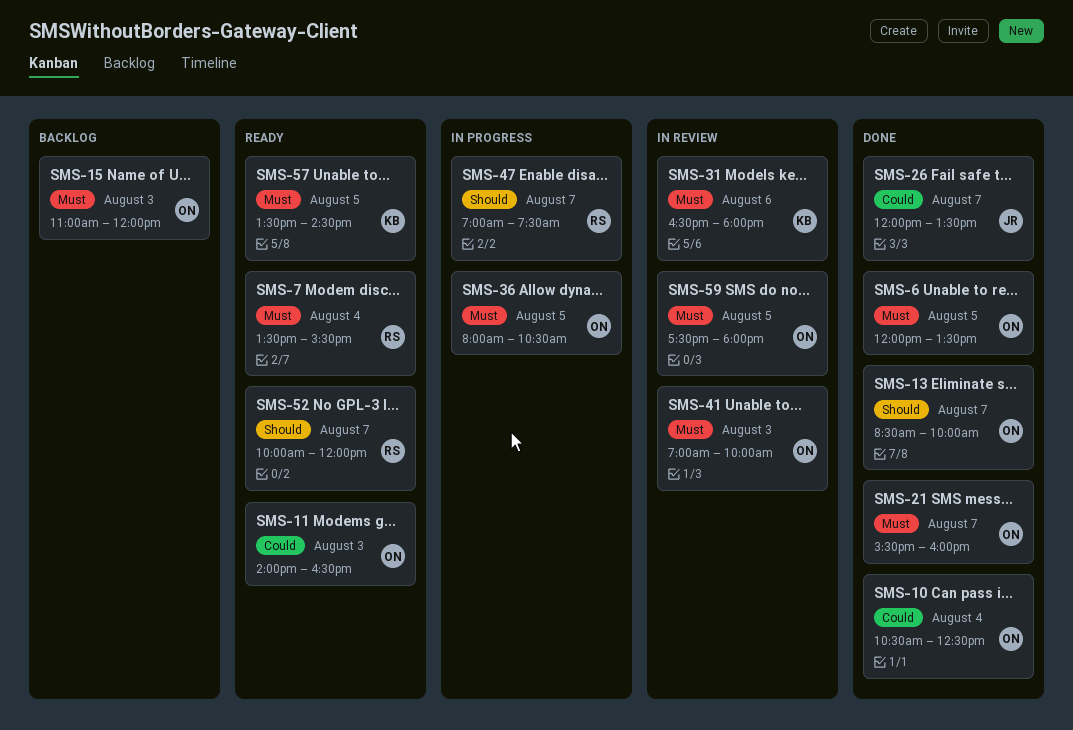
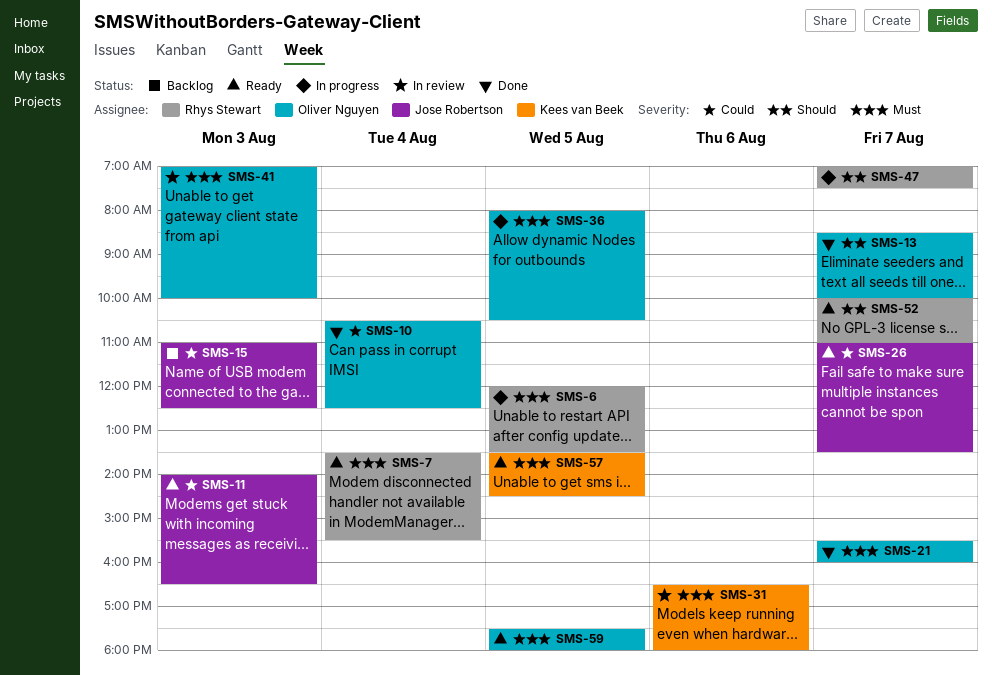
SMS-6, status: Done -> In progress
SMS-6, owner: Oliver Nguyen -> Rhys Stewart
SMS-11, owner: Oliver Nguyen -> Jose Robertson
SMS-15, owner: Oliver Nguyen -> Jose Robertson
SMS-15, priority: Must -> Could
SMS-15, ends: 12:00 -> 12:30
SMS-26, status: Done -> Ready
SMS-26, begins: 12:00 -> 11:00
SMS-52, ends: 12:00 -> 11:00
SMS-59, status: In review -> Ready

